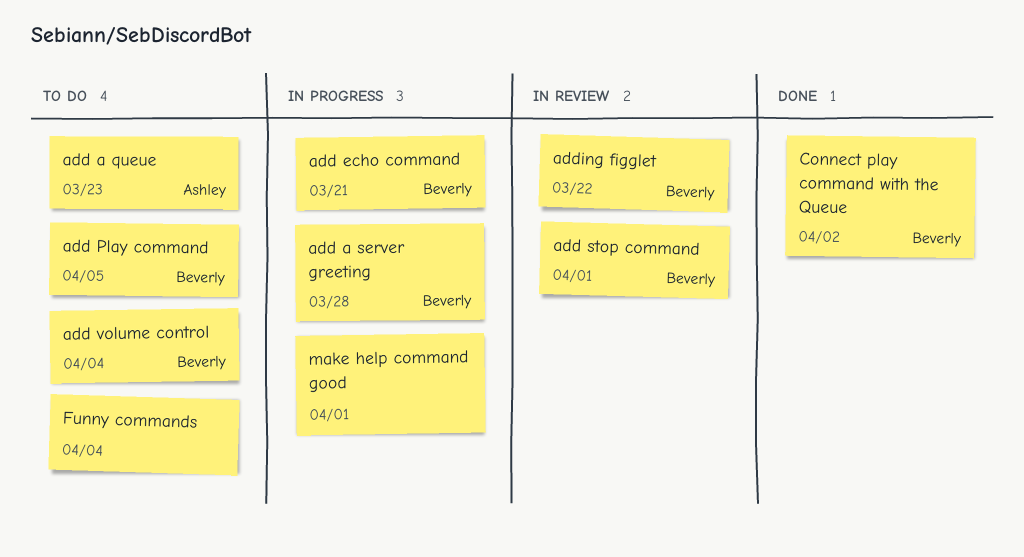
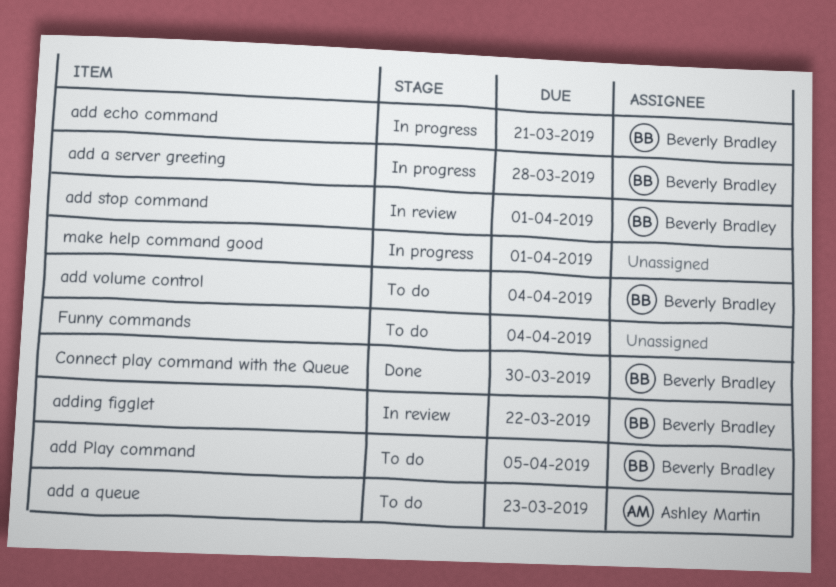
Connect play command with the Queue, due: Apr 2 -> Mar 30

